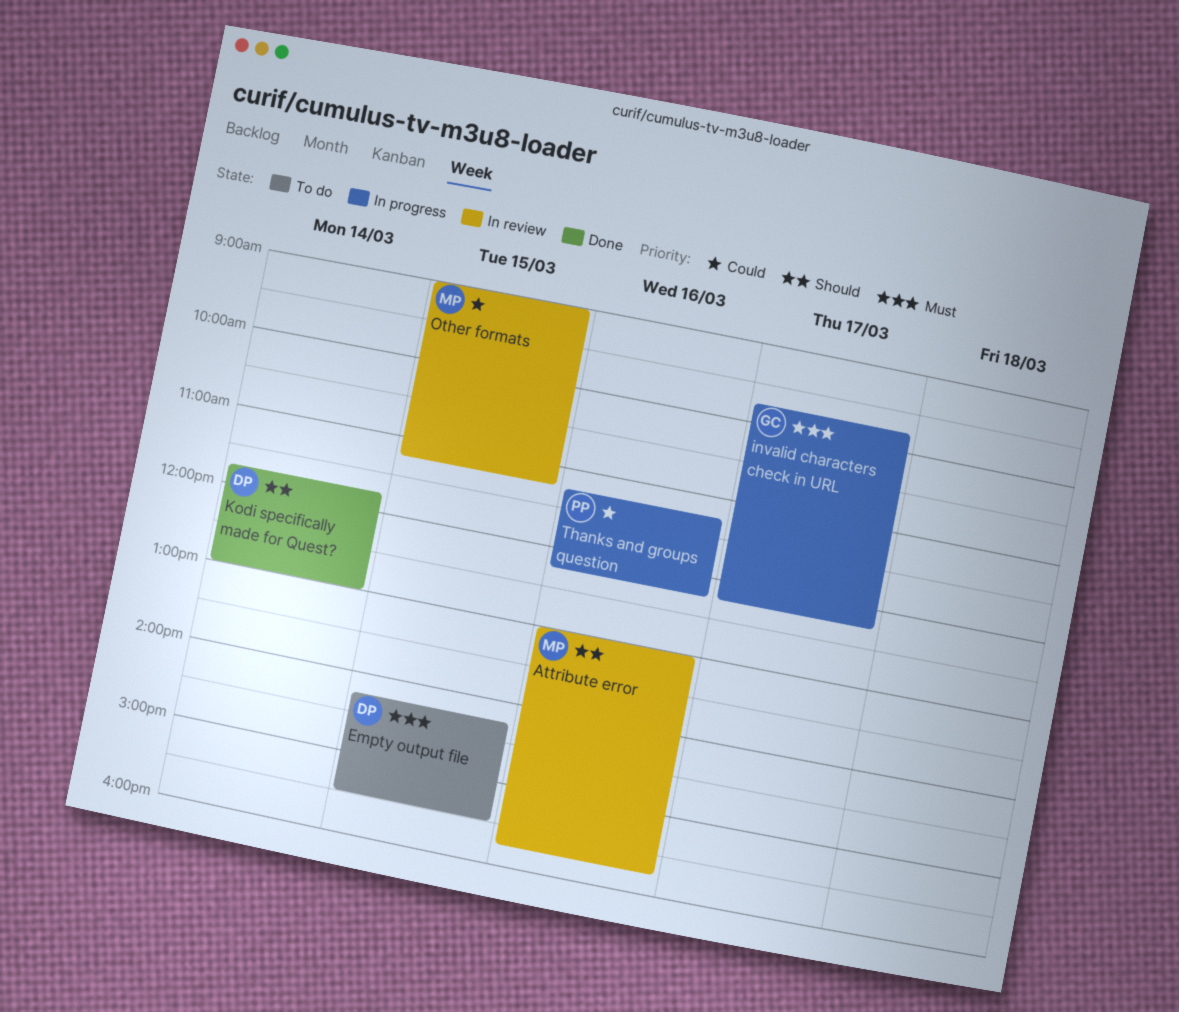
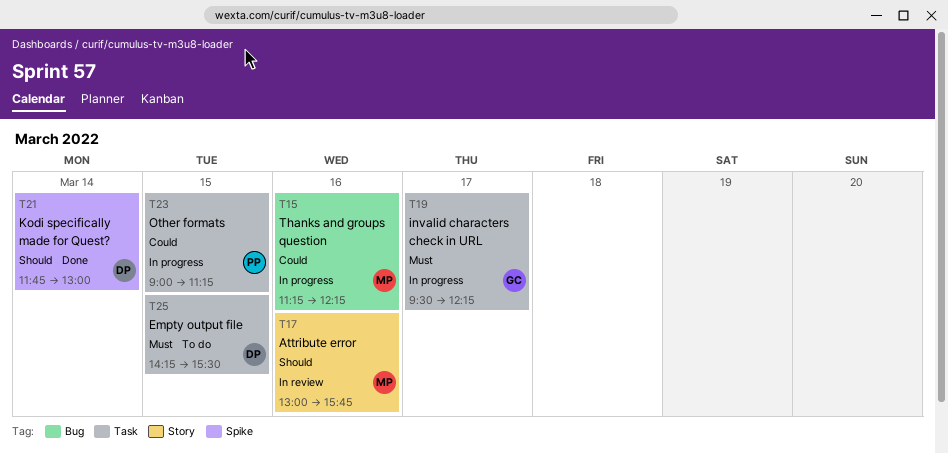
invalid characters check in URL, begins: 09:45 -> 09:30
Other formats, status: In review -> In progress
Other formats, owner: MP -> PP
Thanks and groups question, owner: PP -> MP

